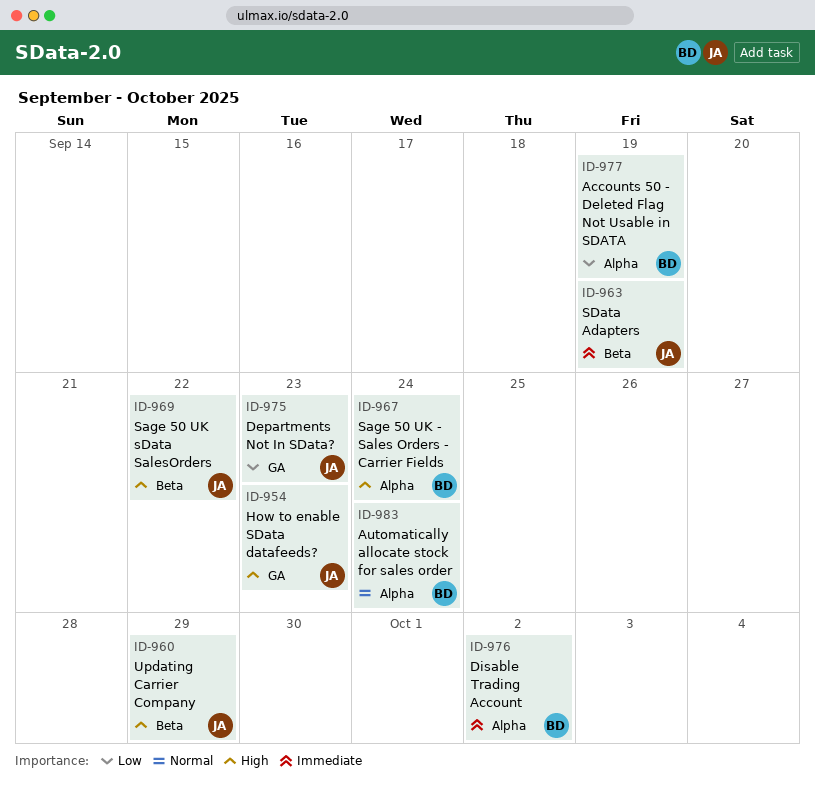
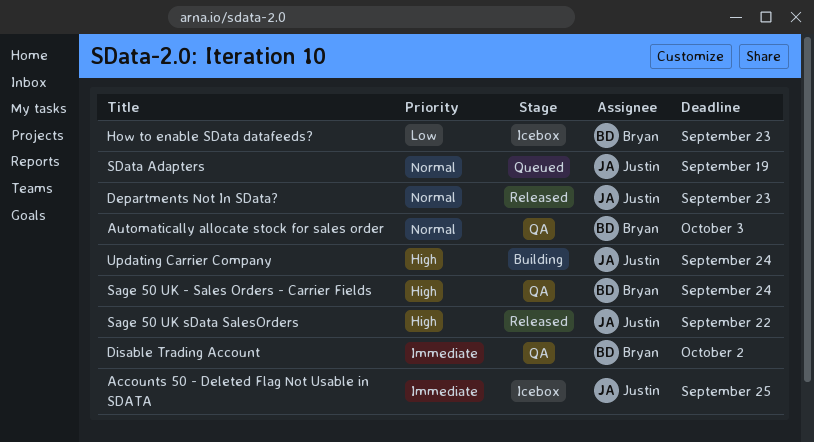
Accounts 50 - Deleted Flag Not Usable in SDATA, owner: Bryan -> Justin
Accounts 50 - Deleted Flag Not Usable in SDATA, priority: Low -> Immediate
Accounts 50 - Deleted Flag Not Usable in SDATA, due: Sep 19 -> Sep 25
Automatically allocate stock for sales order, due: Sep 24 -> Oct 3
Departments Not In SData?, priority: Low -> Normal
How to enable SData datafeeds?, owner: Justin -> Bryan
How to enable SData datafeeds?, priority: High -> Low
SData Adapters, priority: Immediate -> Normal
Updating Carrier Company, due: Sep 29 -> Sep 24

